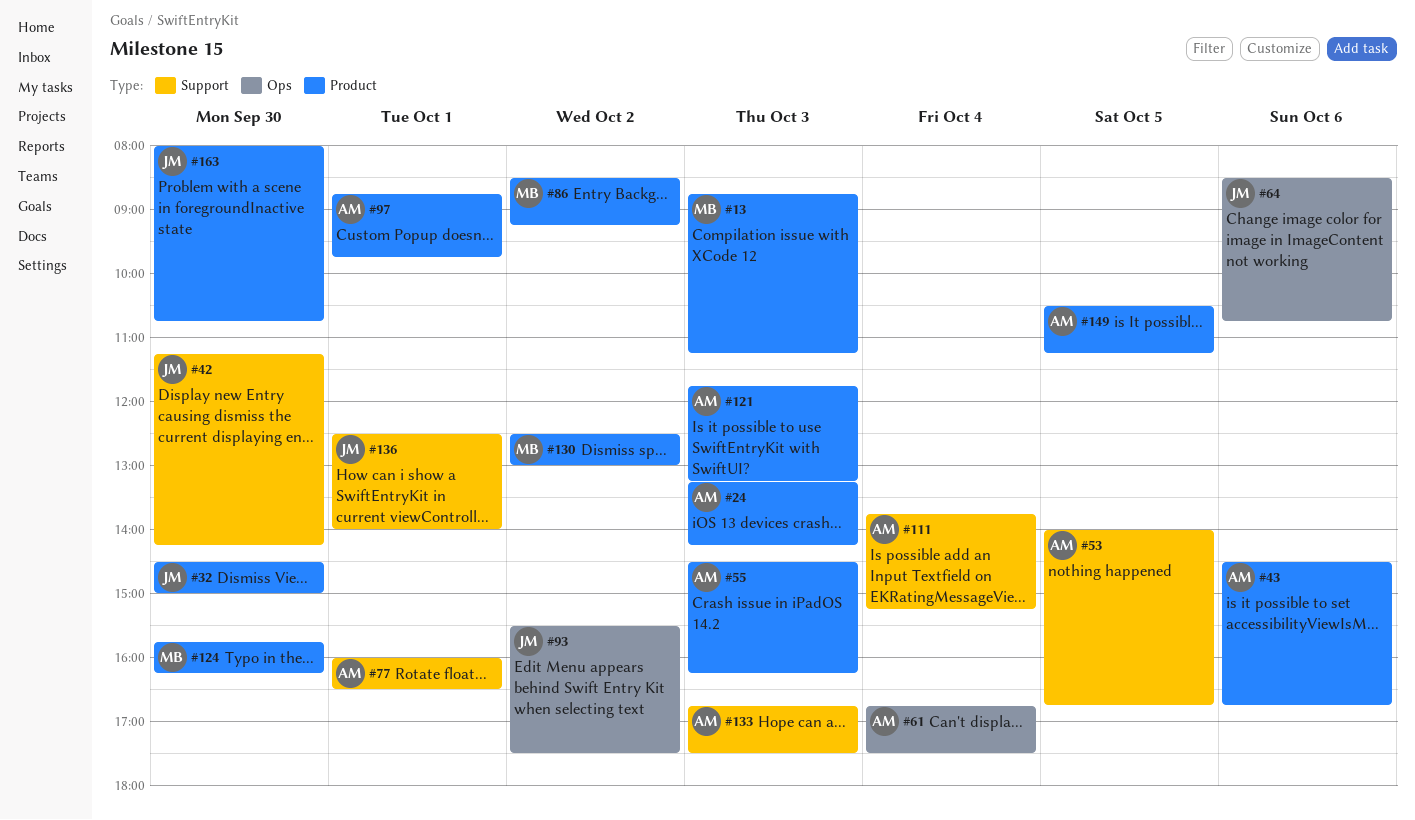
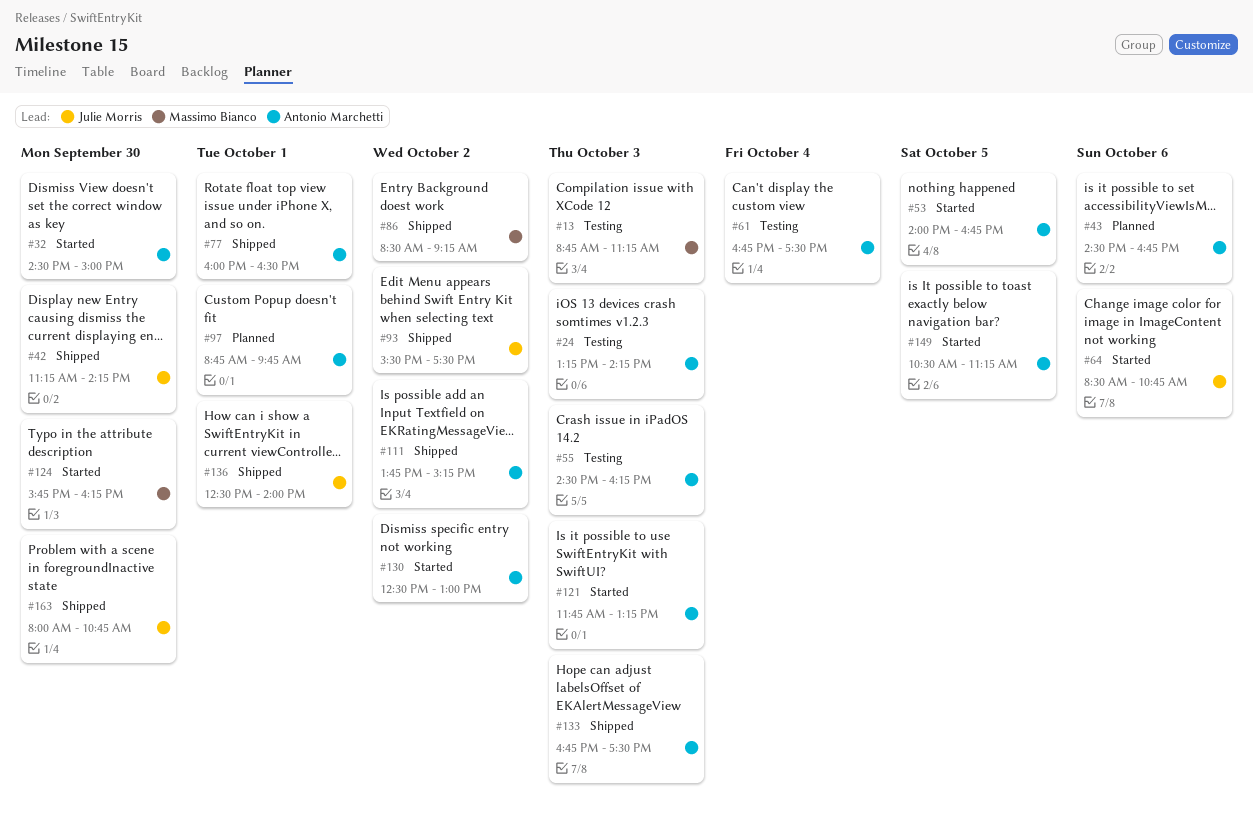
#32, owner: Julie Morris -> Antonio Marchetti
#111, day: Oct 4 -> Oct 2
#130, owner: Massimo Bianco -> Antonio Marchetti

